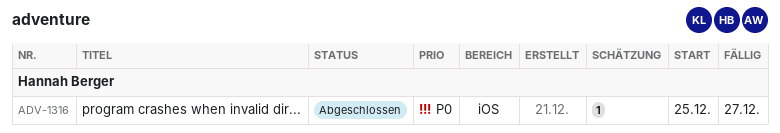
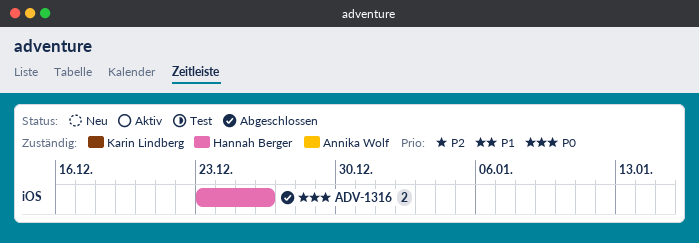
ADV-1316, estimate: 1 -> 2
ADV-1316, start: Dec 25 -> Dec 23
ADV-1316, due: Dec 27 -> Dec 26

